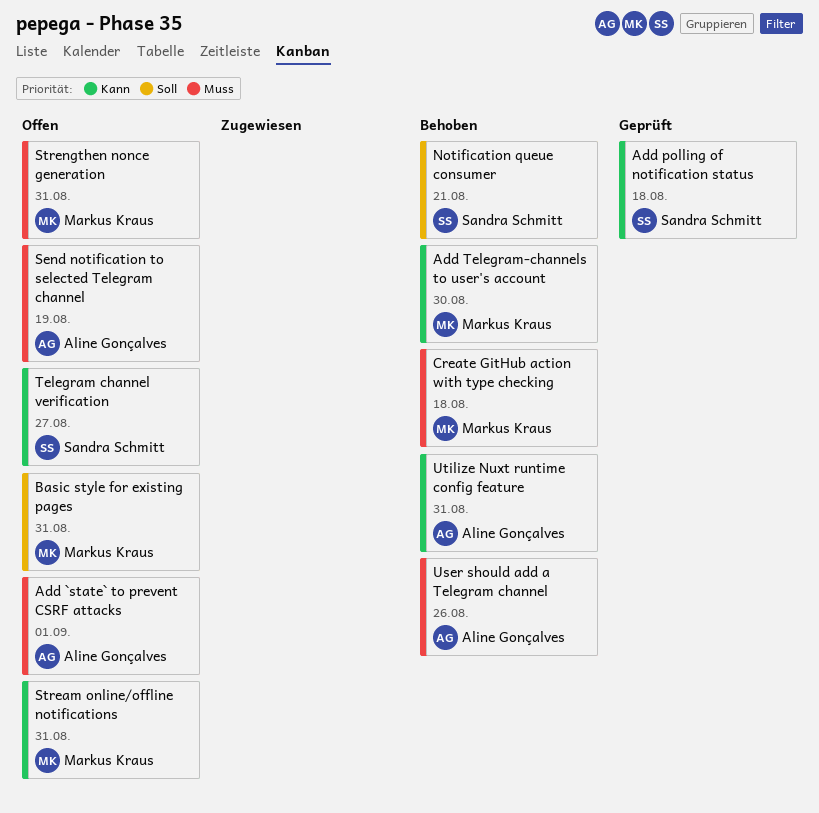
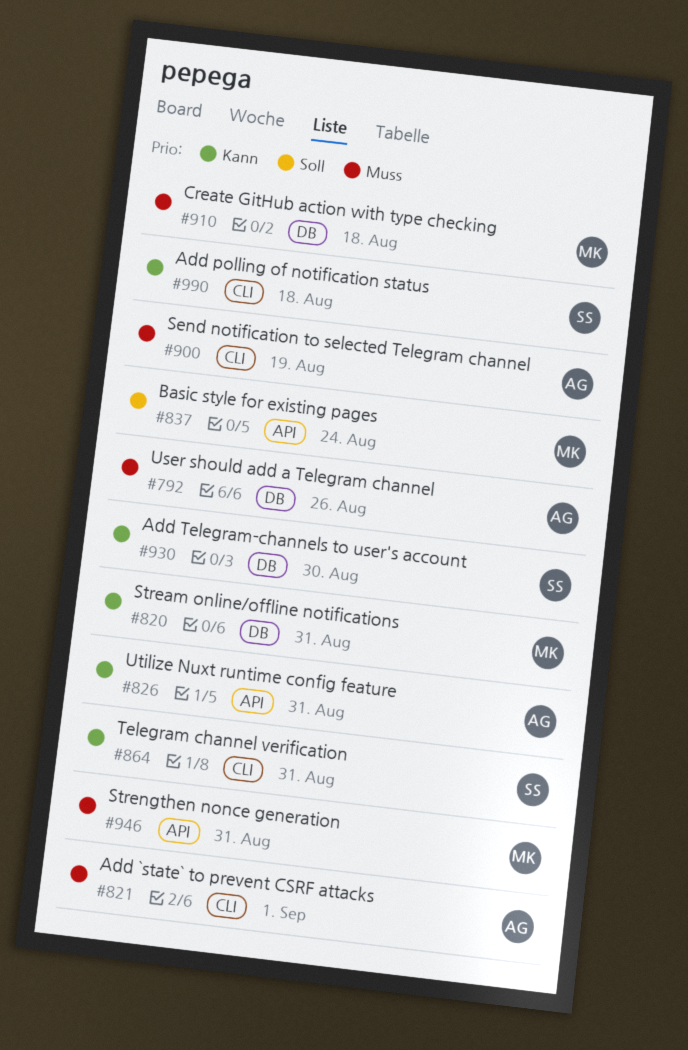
Add Telegram-channels to user's account, owner: Markus Kraus -> Sandra Schmitt
Basic style for existing pages, due: Aug 31 -> Aug 24
Notification queue consumer: present -> none
Telegram channel verification, due: Aug 27 -> Aug 31

